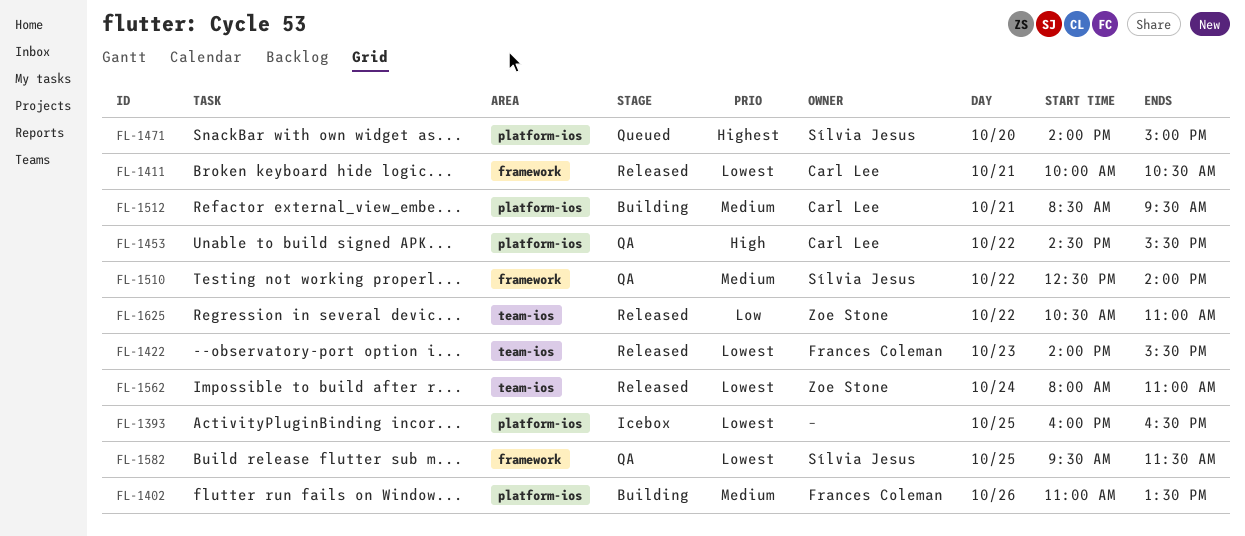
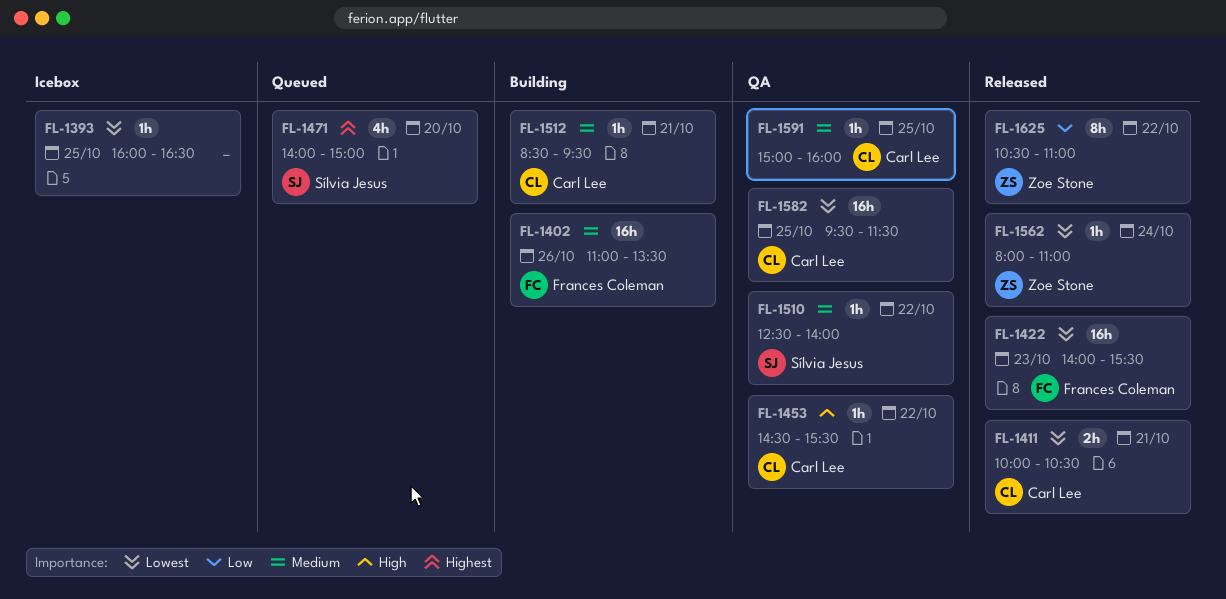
FL-1582, owner: Sílvia Jesus -> Carl Lee
FL-1591: none -> present

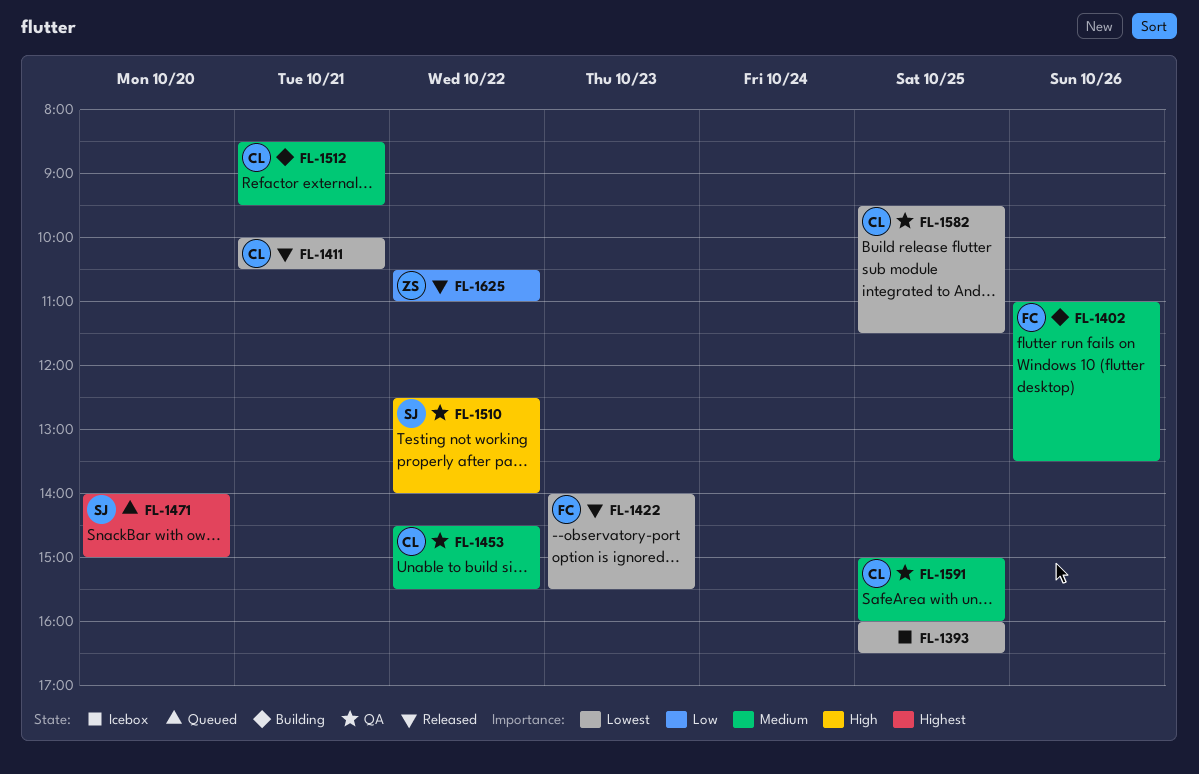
FL-1453, priority: High -> Medium
FL-1510, priority: Medium -> High
FL-1562: present -> none

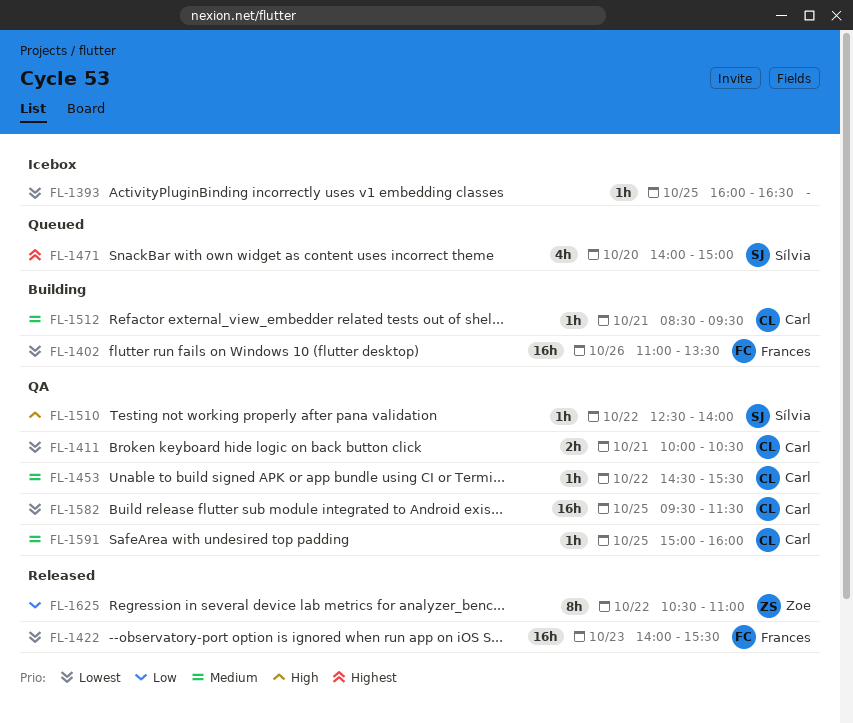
FL-1402, priority: Medium -> Lowest
FL-1411, status: Released -> QA

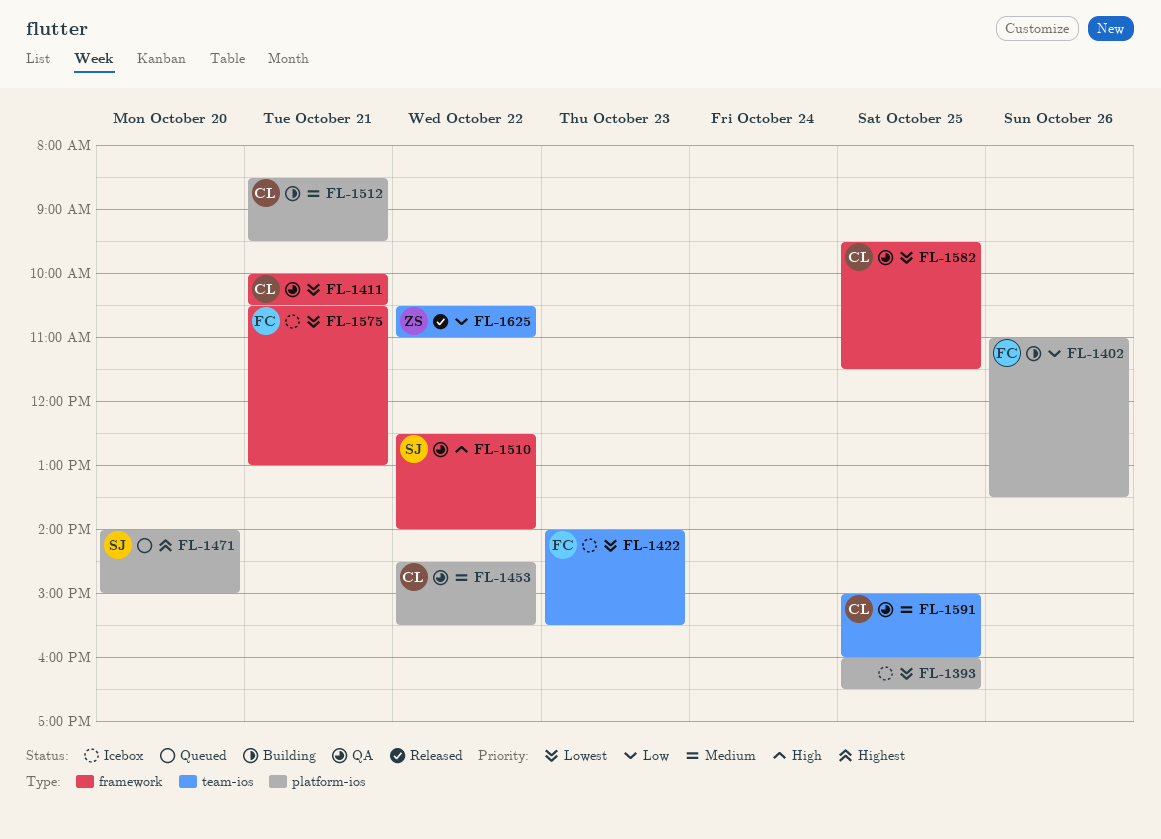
FL-1402, priority: Lowest -> Low
FL-1422, status: Released -> Icebox
FL-1575: none -> present

